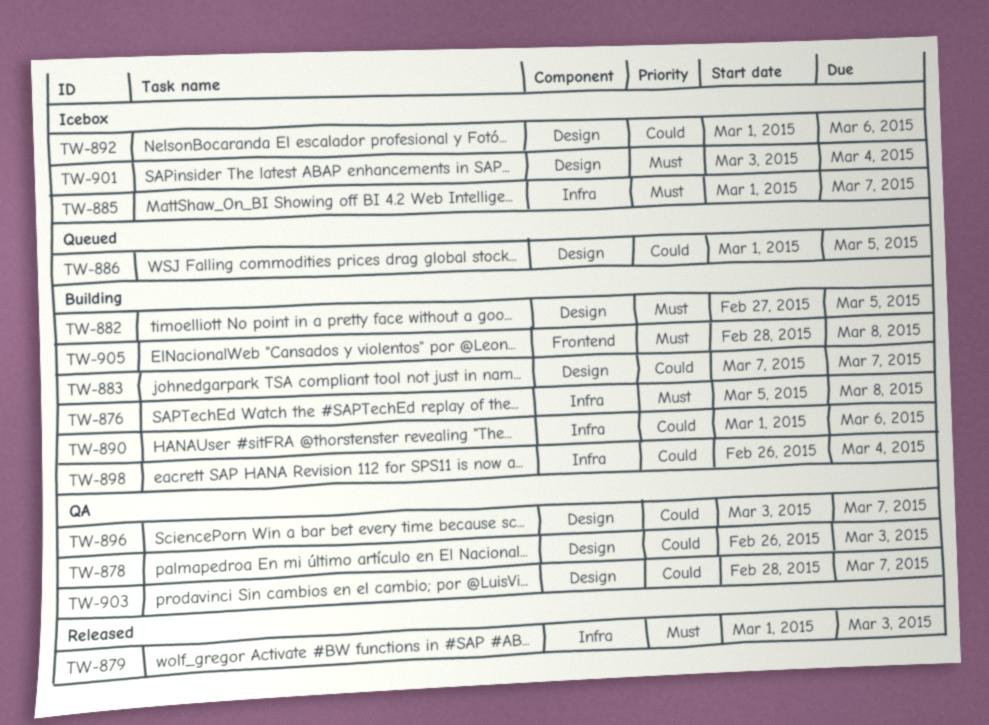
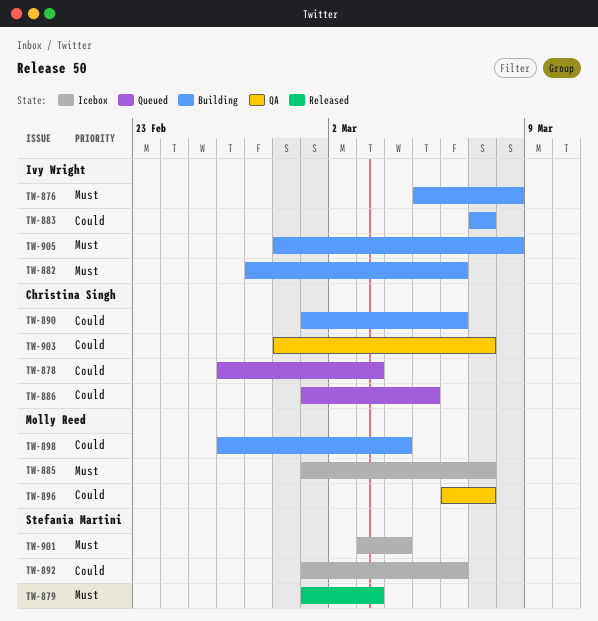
TW-878, status: QA -> Queued
TW-882, due: Mar 5 -> Mar 6
TW-896, start: Mar 3 -> Mar 6

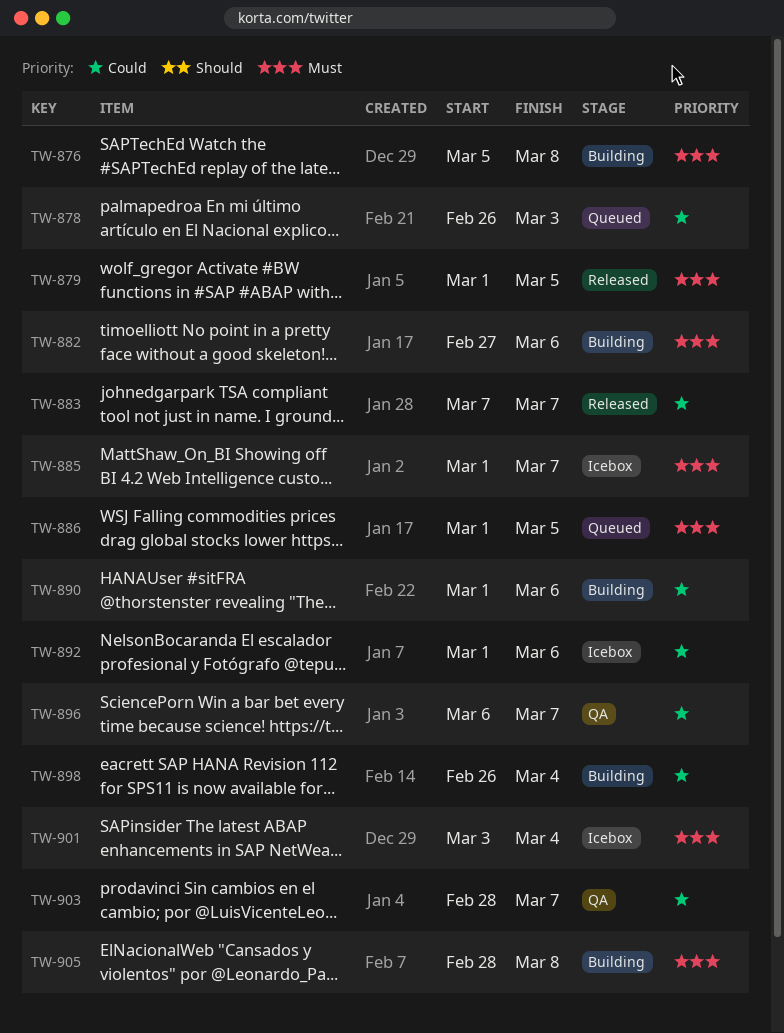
TW-879, due: Mar 3 -> Mar 5
TW-883, status: Building -> Released
TW-886, priority: Could -> Must

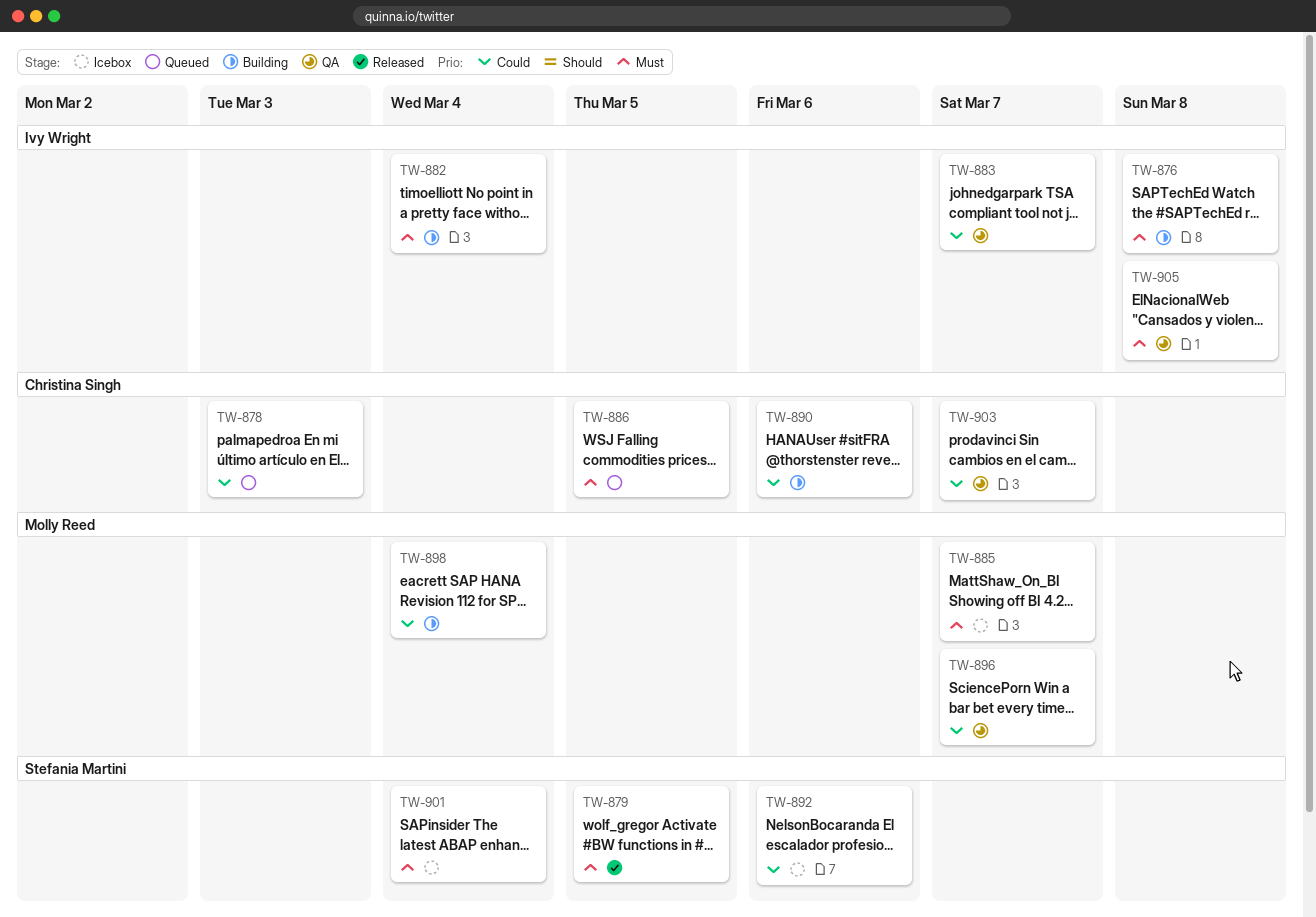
TW-882, due: Mar 6 -> Mar 4
TW-883, status: Released -> QA
TW-905, status: Building -> QA

